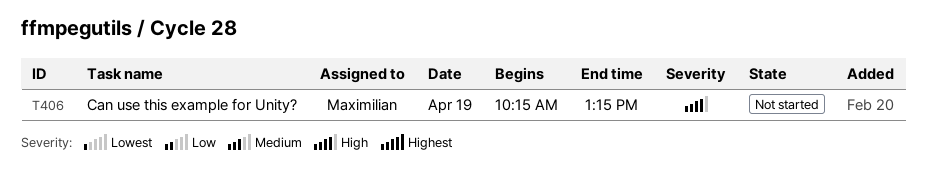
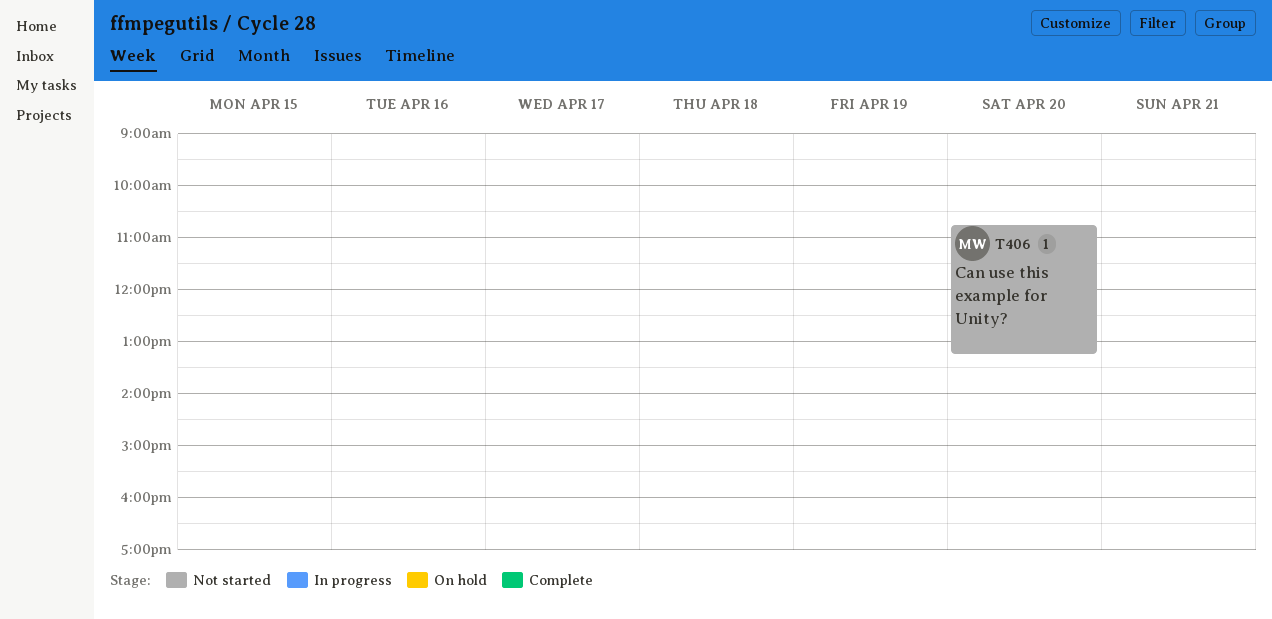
T406, day: Apr 19 -> Apr 20
T406, begins: 10:15 -> 10:45

